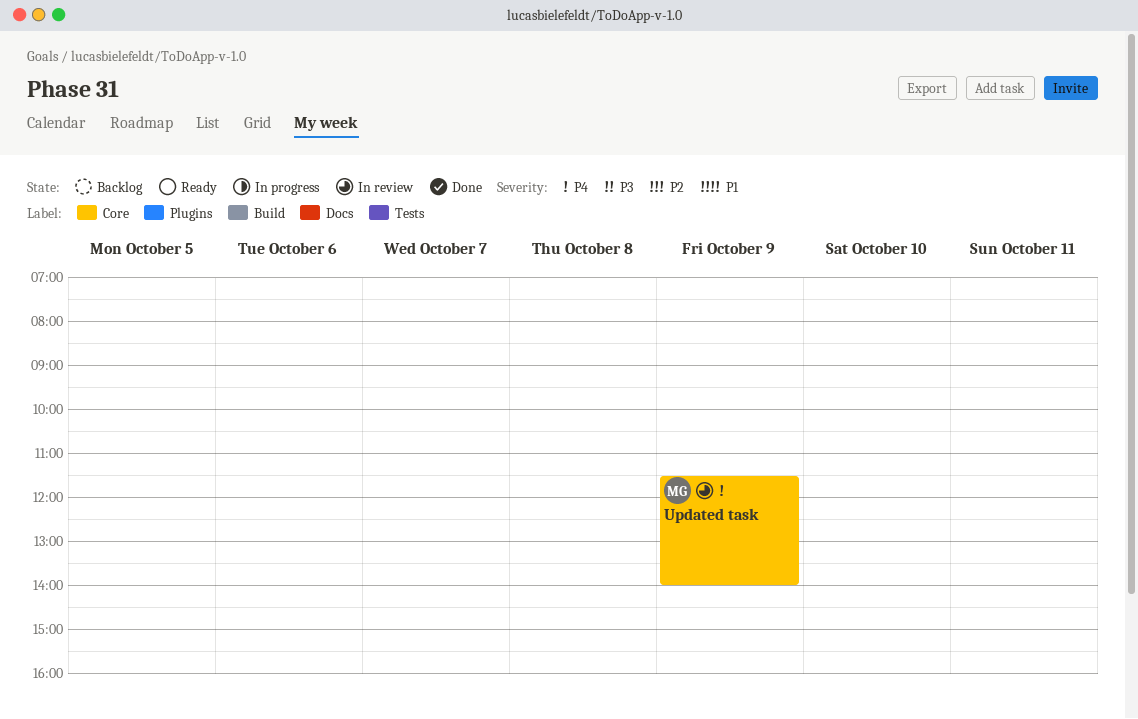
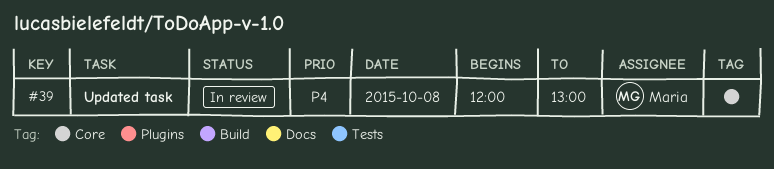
Updated task, day: Oct 9 -> Oct 8
Updated task, begins: 11:30 -> 12:00
Updated task, ends: 14:00 -> 13:00

